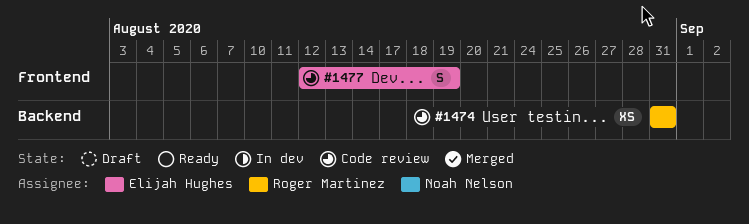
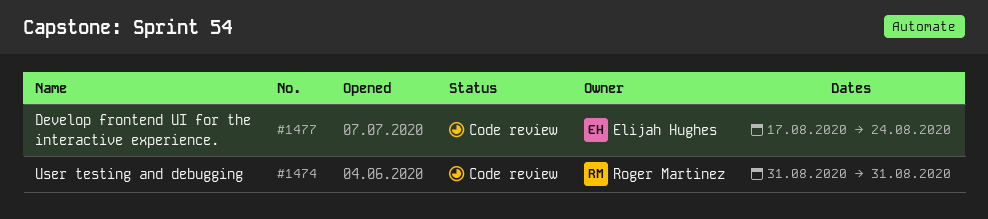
#1477, start: Aug 12 -> Aug 17
#1477, due: Aug 19 -> Aug 24

